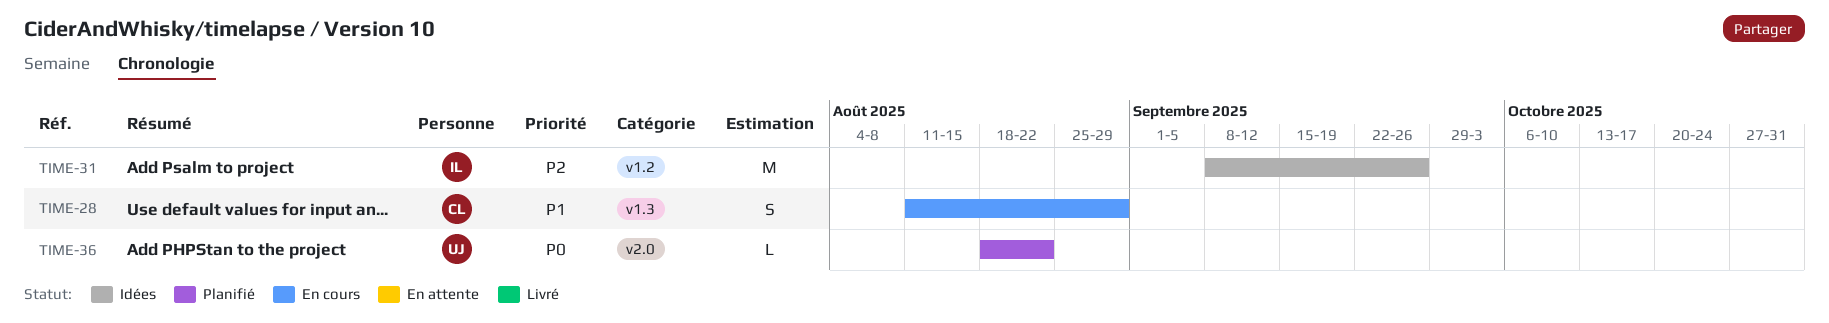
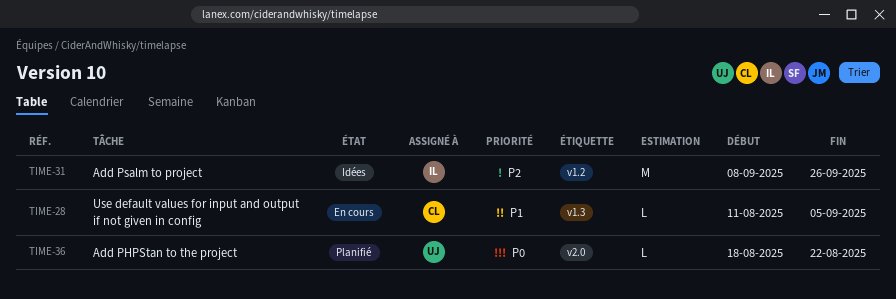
TIME-28, estimate: S -> L
TIME-28, due: Aug 29 -> Sep 5

